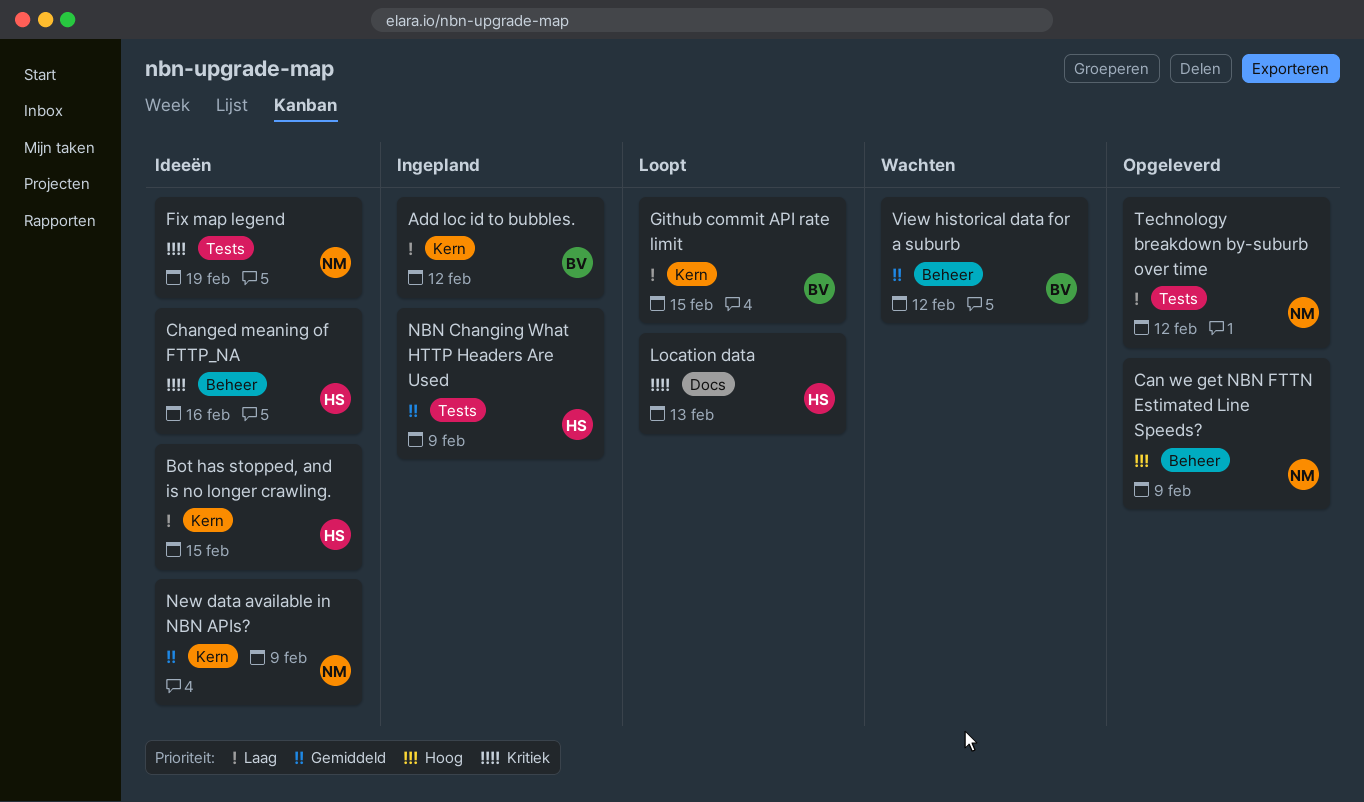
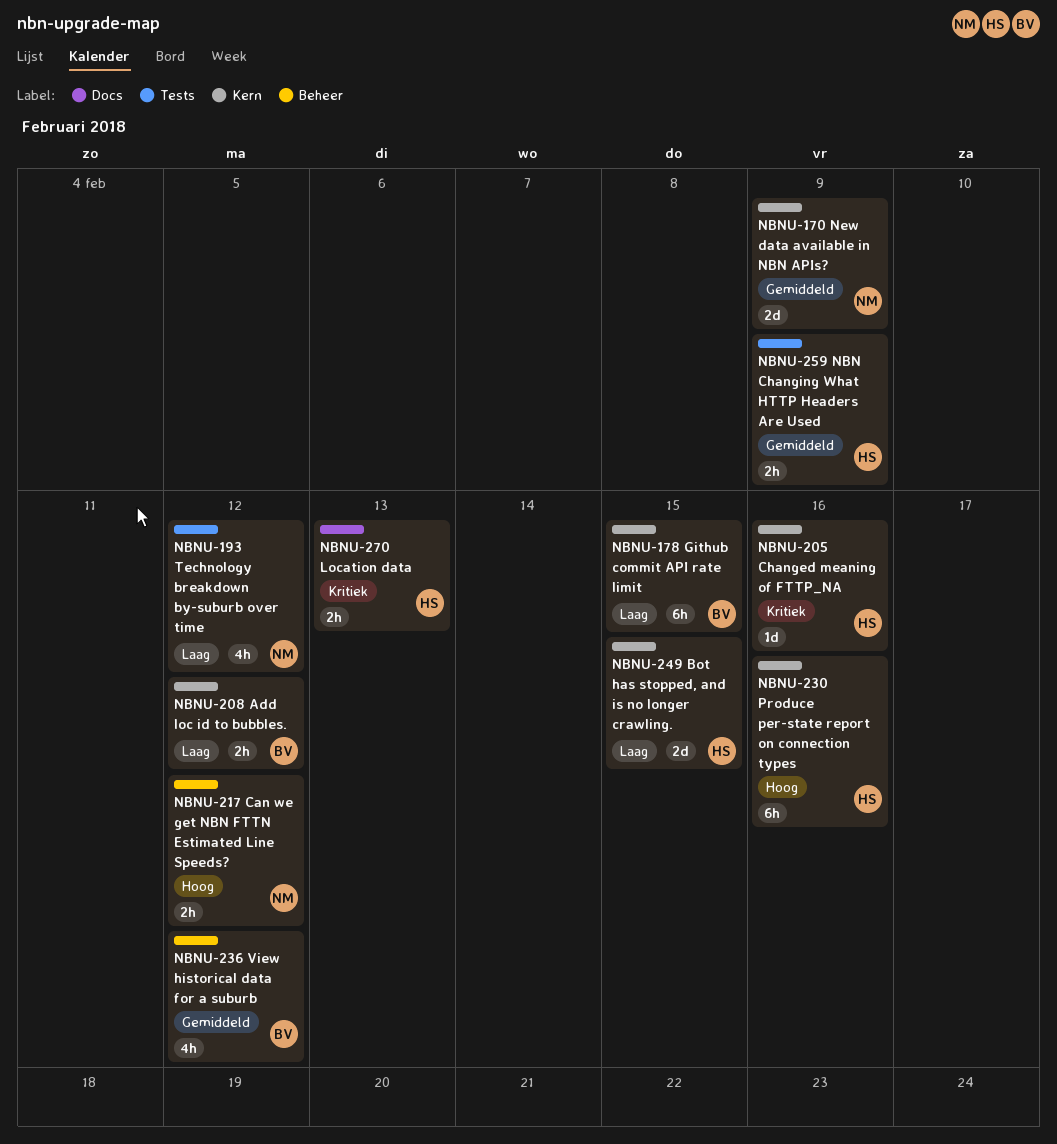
Can we get NBN FTTN Estimated Line Speeds?, due: Feb 9 -> Feb 12
Changed meaning of FTTP_NA, label: Beheer -> Kern
Fix map legend: present -> none
Produce per-state report on connection types: none -> present

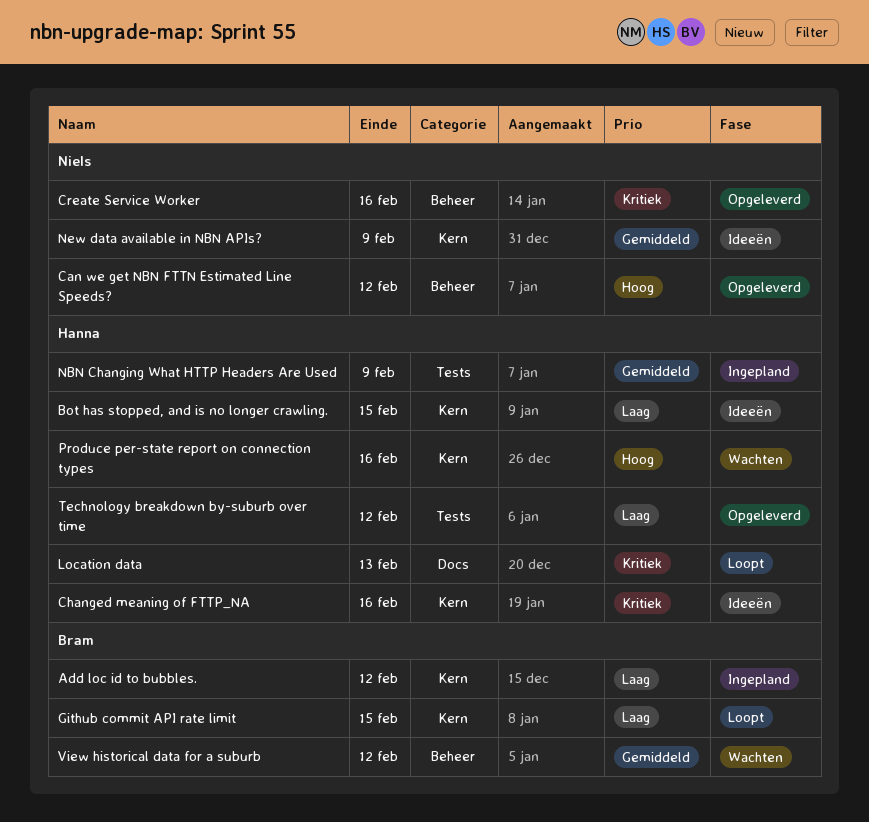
Create Service Worker: none -> present
Technology breakdown by-suburb over time, owner: Niels -> Hanna

